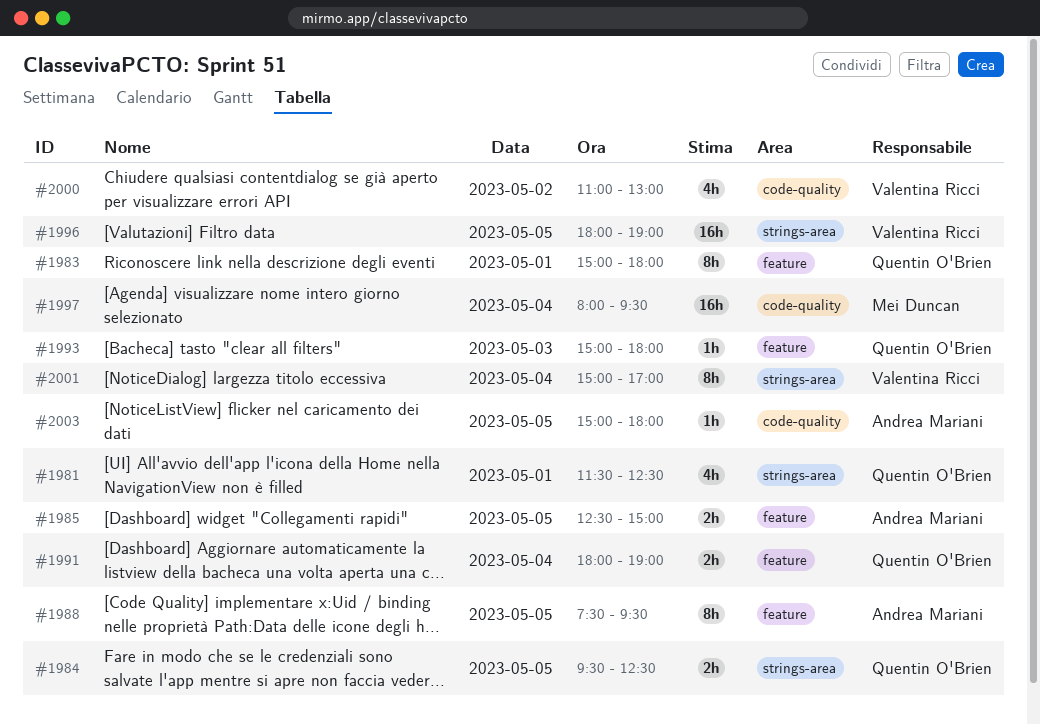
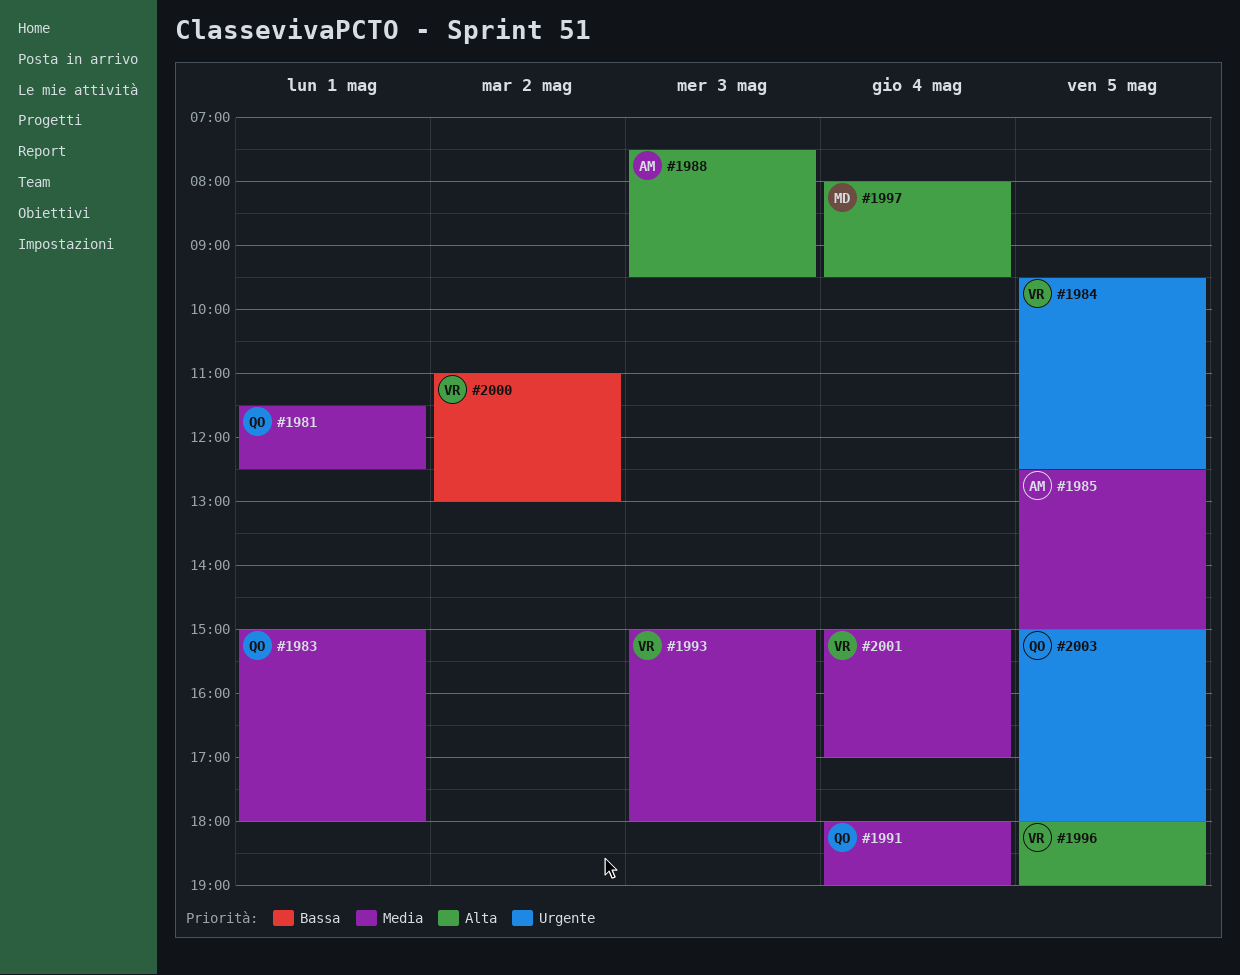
#1984, owner: Quentin O'Brien -> Valentina Ricci
#1988, day: May 5 -> May 3
#1993, owner: Quentin O'Brien -> Valentina Ricci
#2003, owner: Andrea Mariani -> Quentin O'Brien

